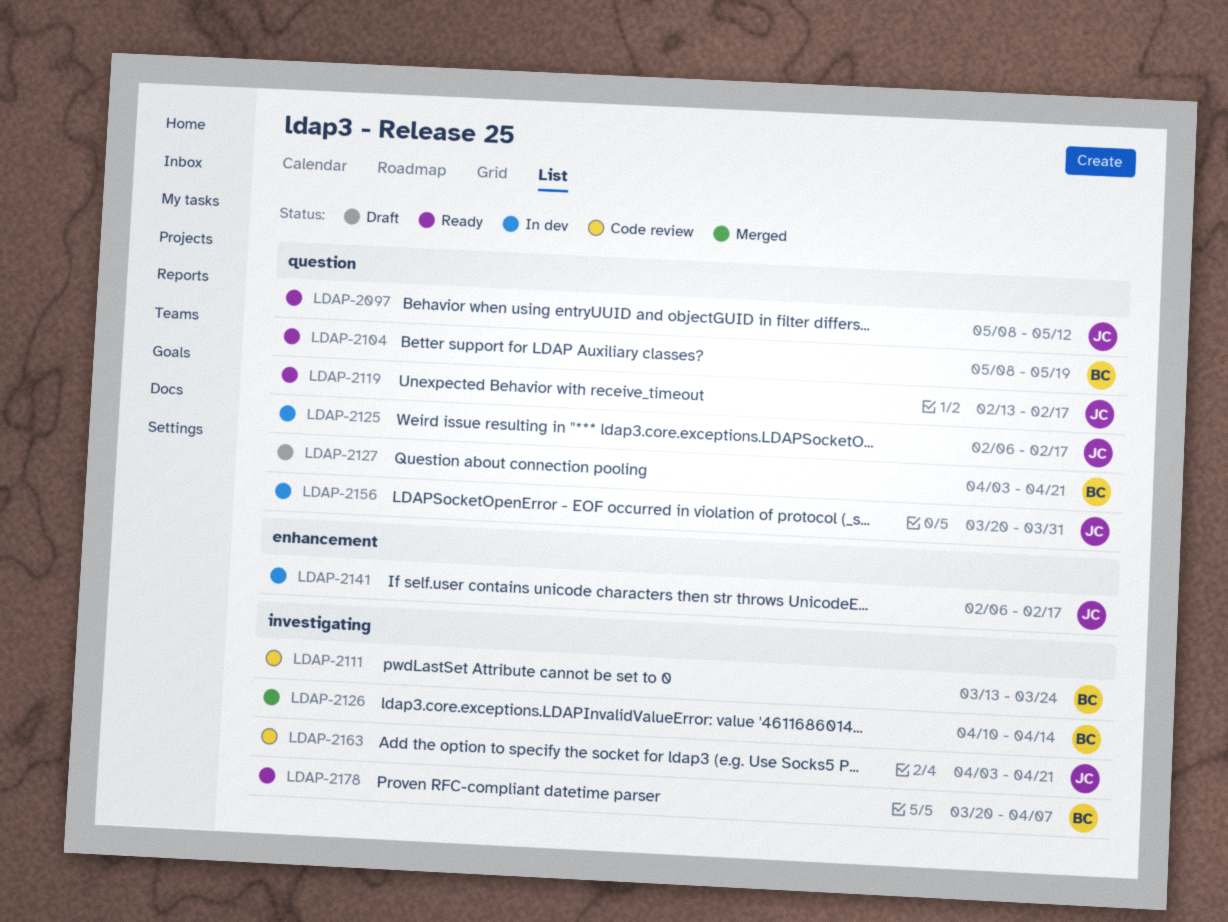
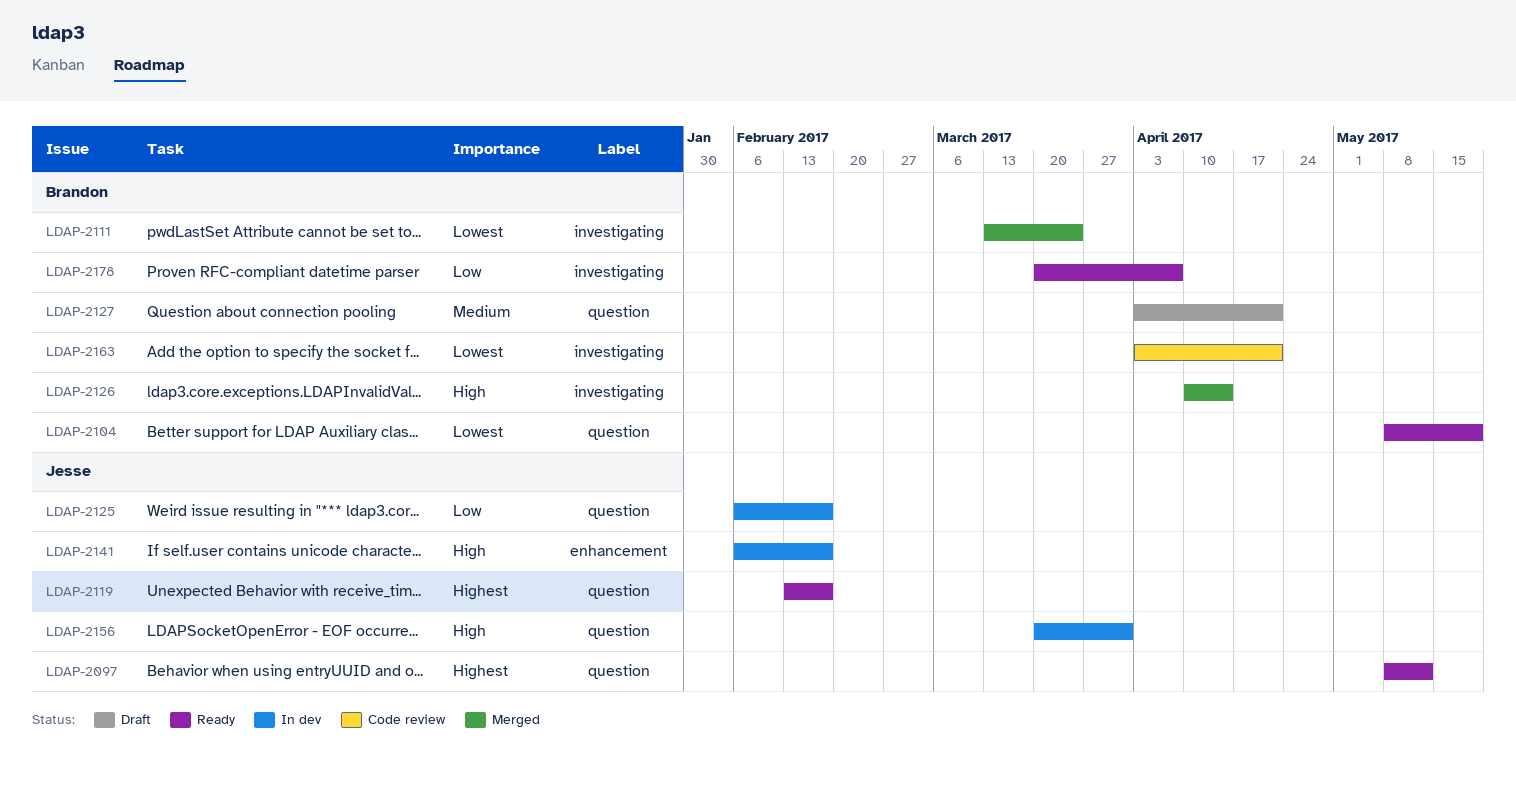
LDAP-2111, status: Code review -> Merged
LDAP-2163, owner: Jesse -> Brandon

